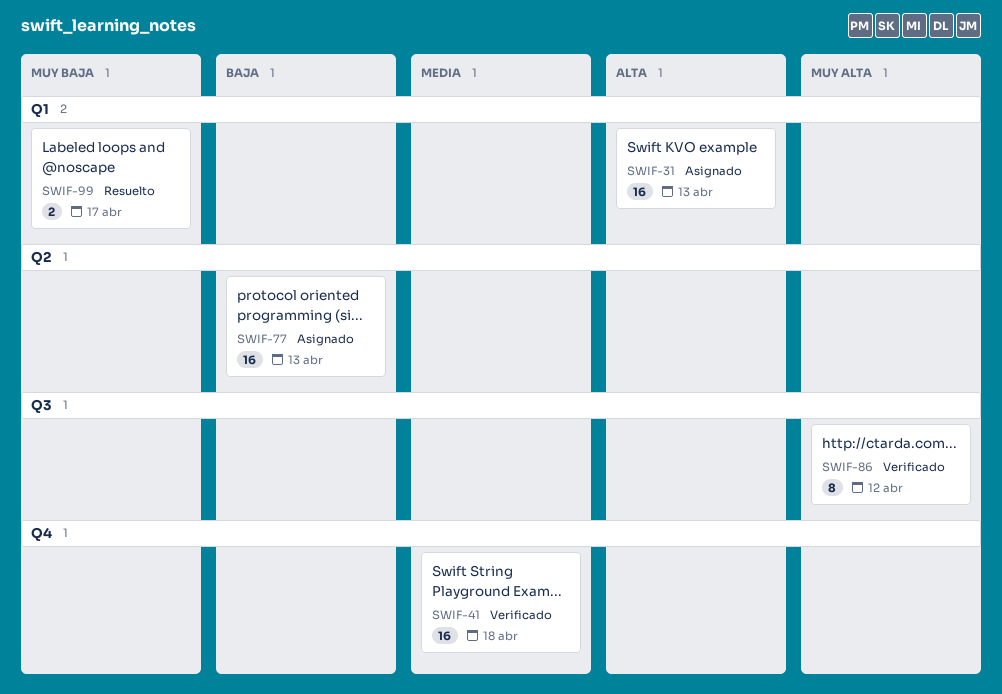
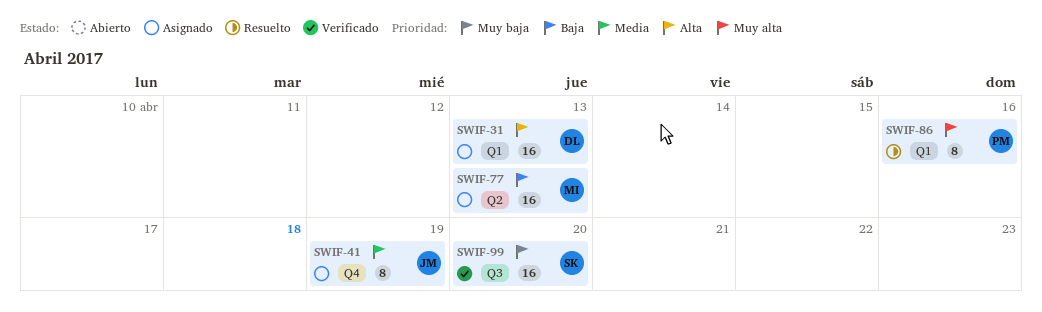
SWIF-41, status: Verificado -> Asignado
SWIF-41, estimate: 16 -> 8
SWIF-41, due: Apr 18 -> Apr 19
SWIF-86, status: Verificado -> Resuelto
SWIF-86, label: Q3 -> Q1
SWIF-86, due: Apr 12 -> Apr 16
SWIF-99, status: Resuelto -> Verificado
SWIF-99, label: Q1 -> Q3
SWIF-99, estimate: 2 -> 16
SWIF-99, due: Apr 17 -> Apr 20

